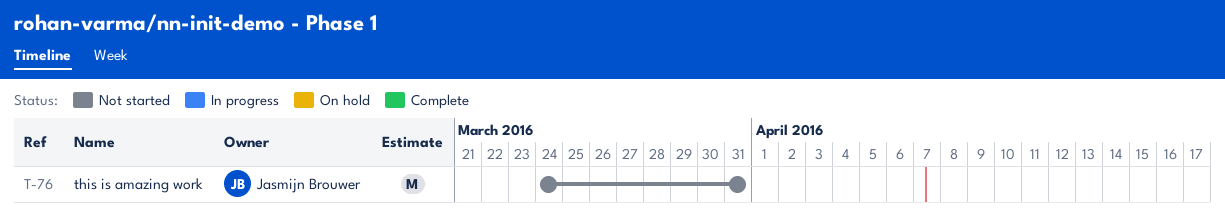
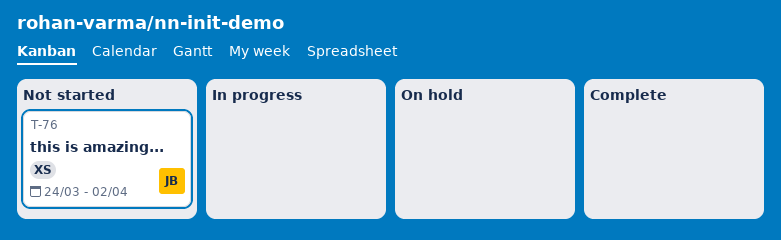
T-76, estimate: M -> XS
T-76, due: Mar 31 -> Apr 2

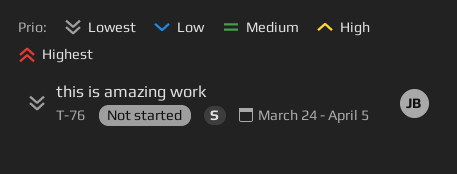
T-76, estimate: XS -> S
T-76, due: Apr 2 -> Apr 5

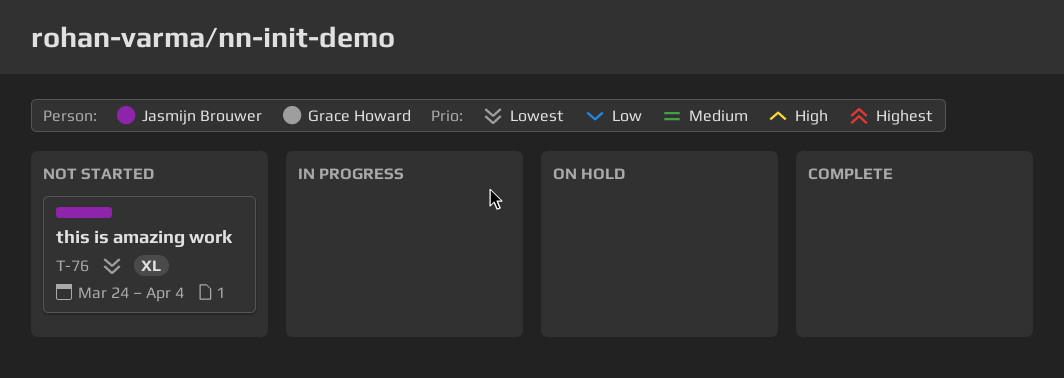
T-76, estimate: S -> XL
T-76, due: Apr 5 -> Apr 4

